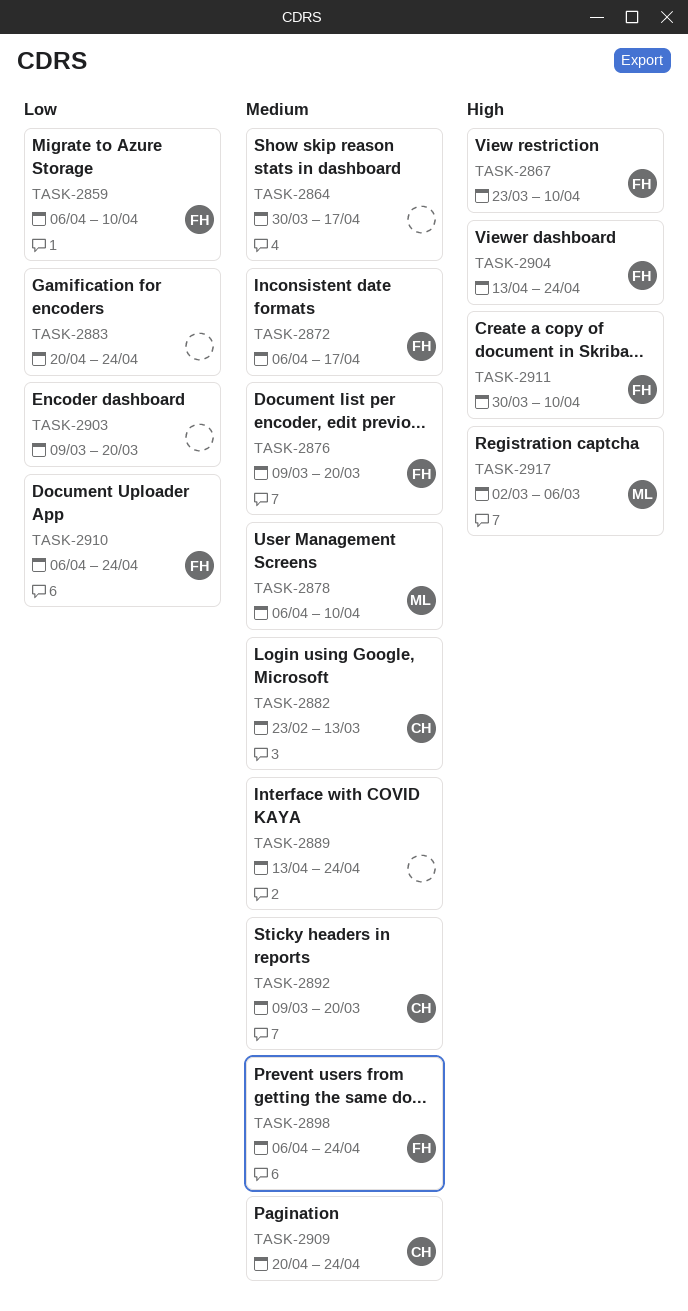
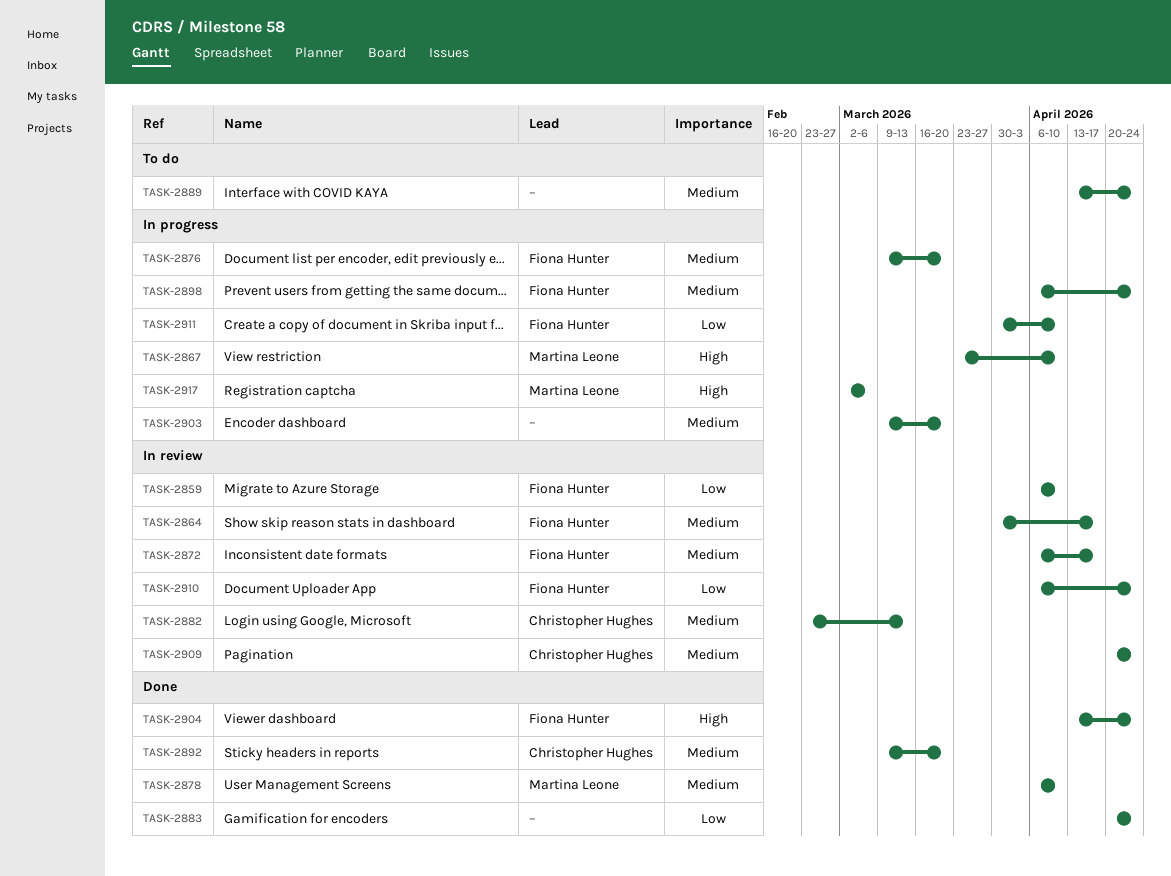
TASK-2864, owner: none -> Fiona Hunter
TASK-2867, owner: Fiona Hunter -> Martina Leone
TASK-2903, priority: Low -> Medium
TASK-2911, priority: High -> Low

